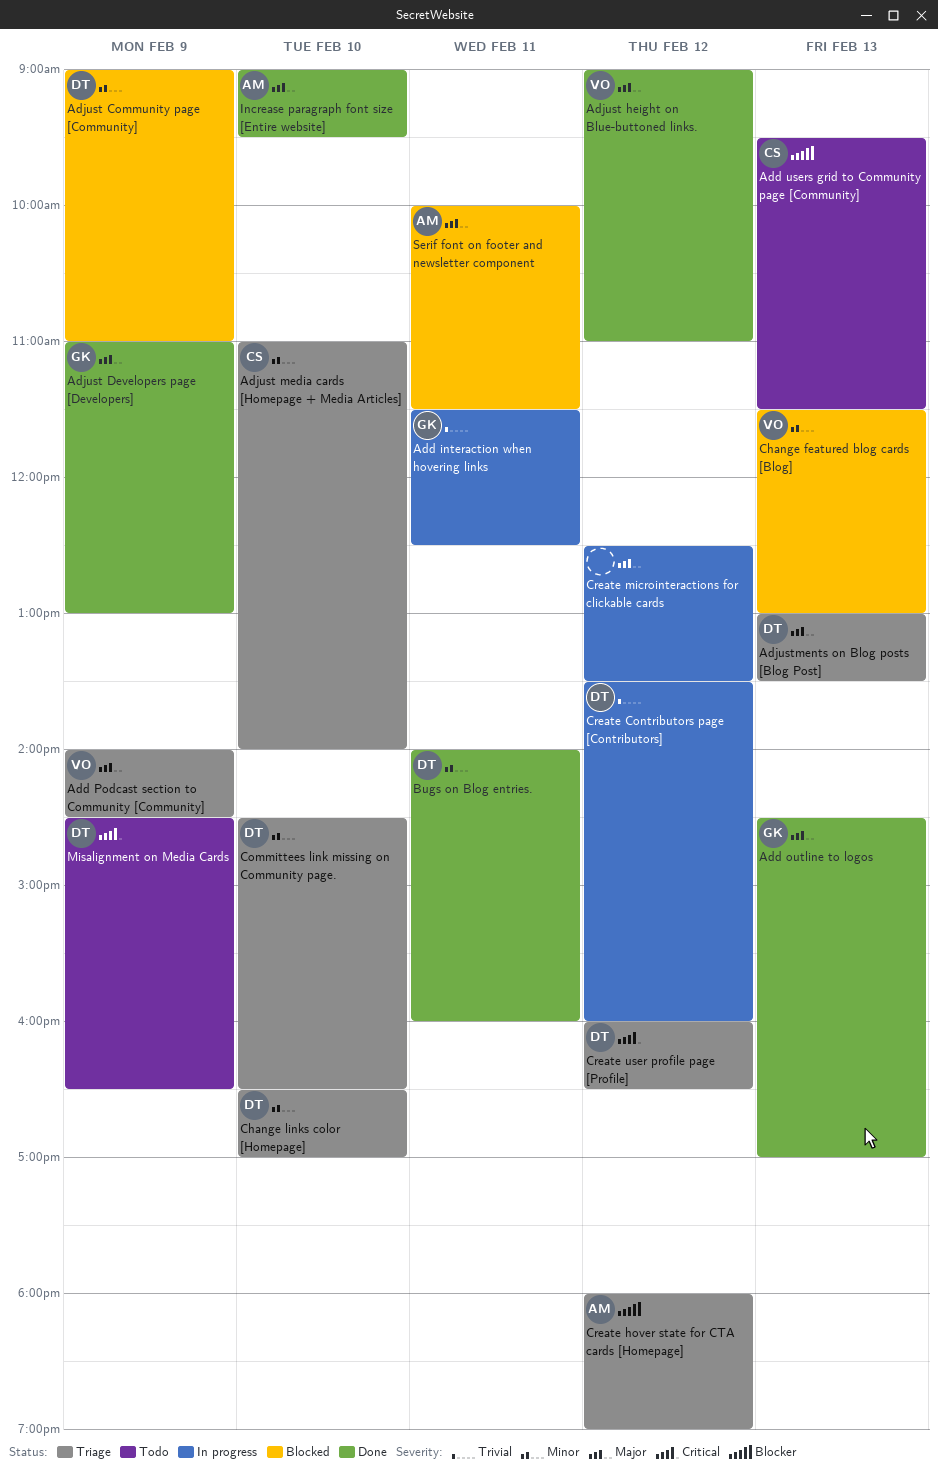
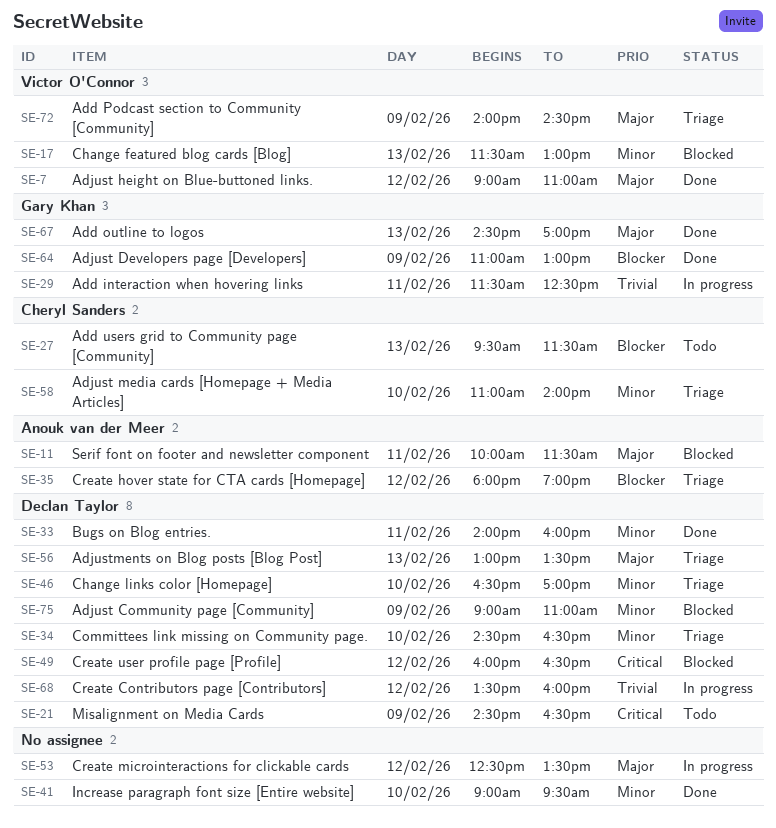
Adjust Developers page [Developers], priority: Major -> Blocker
Create user profile page [Profile], status: Triage -> Blocked
Increase paragraph font size [Entire website], owner: Anouk van der Meer -> none
Increase paragraph font size [Entire website], priority: Major -> Minor

